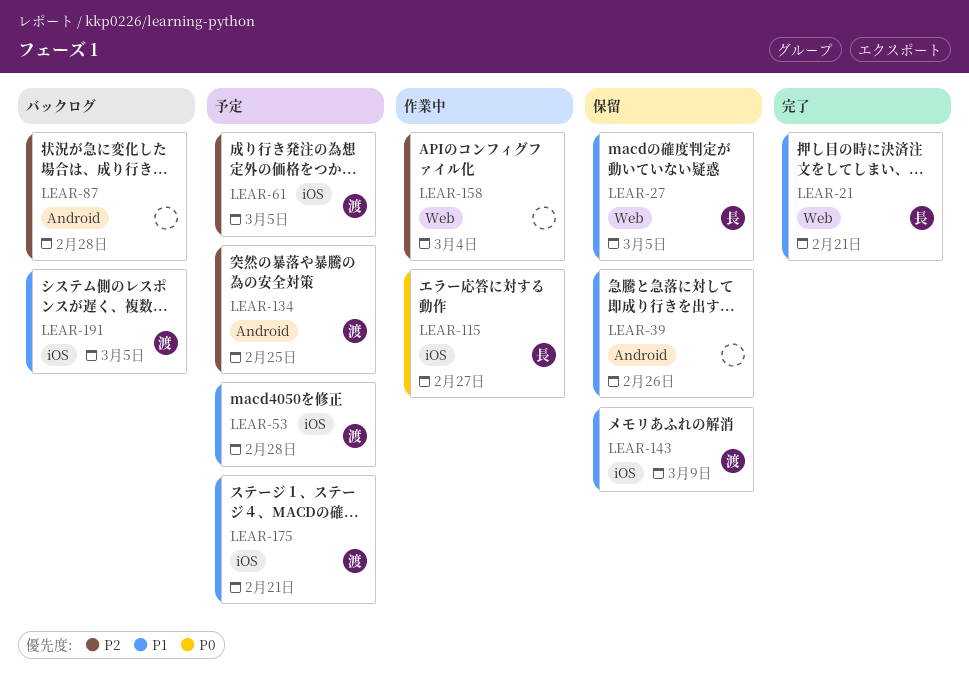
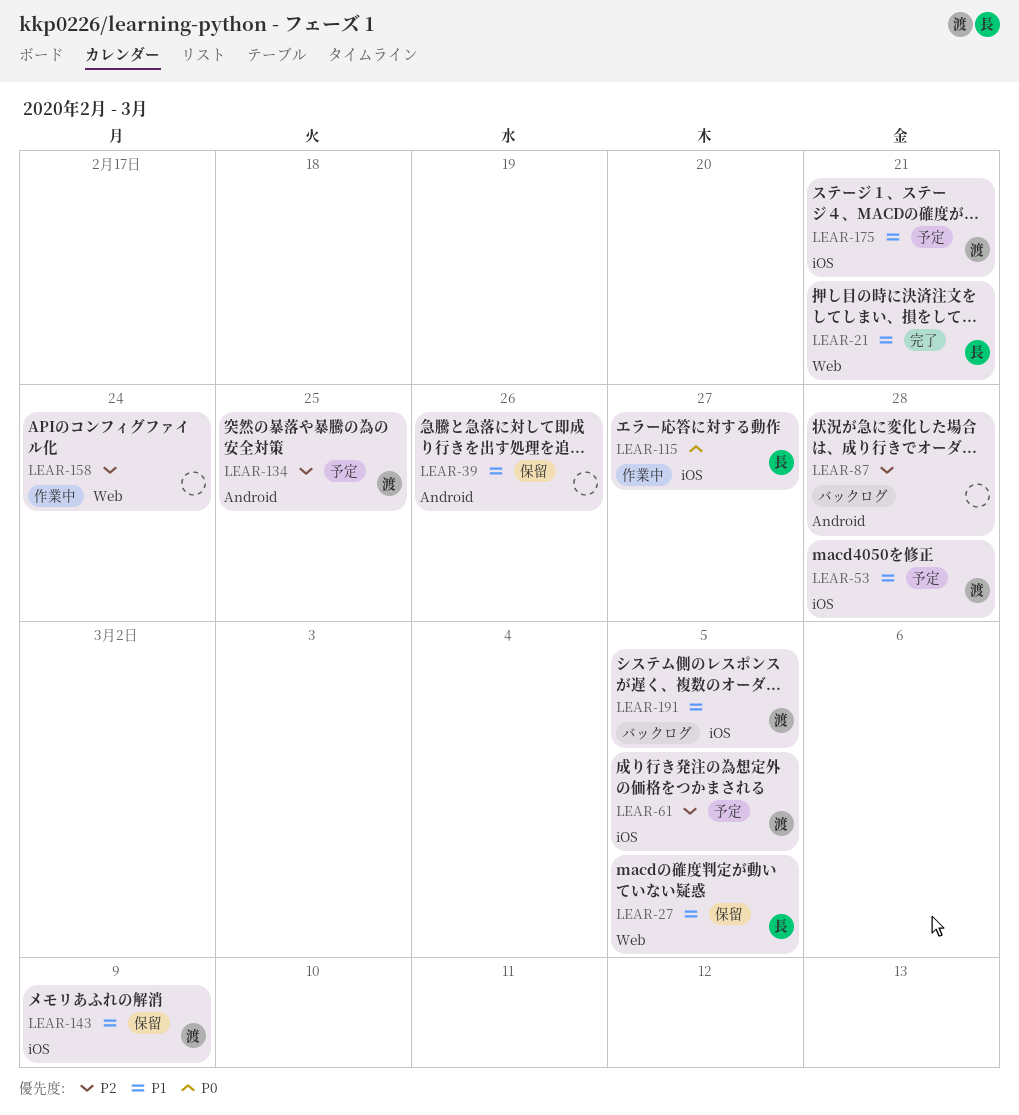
LEAR-158, due: Mar 4 -> Feb 24

